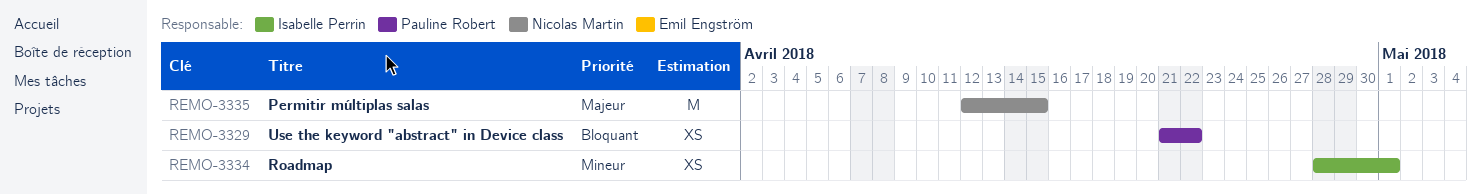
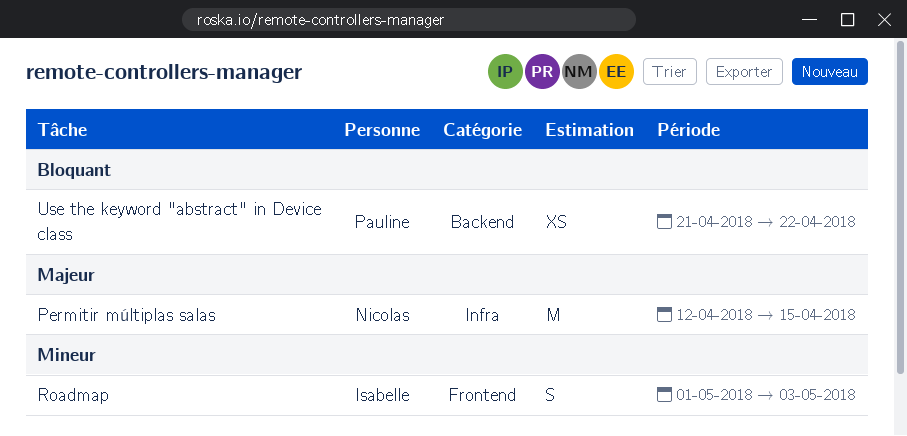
Roadmap, estimate: XS -> S
Roadmap, start: Apr 28 -> May 1
Roadmap, due: May 1 -> May 3

